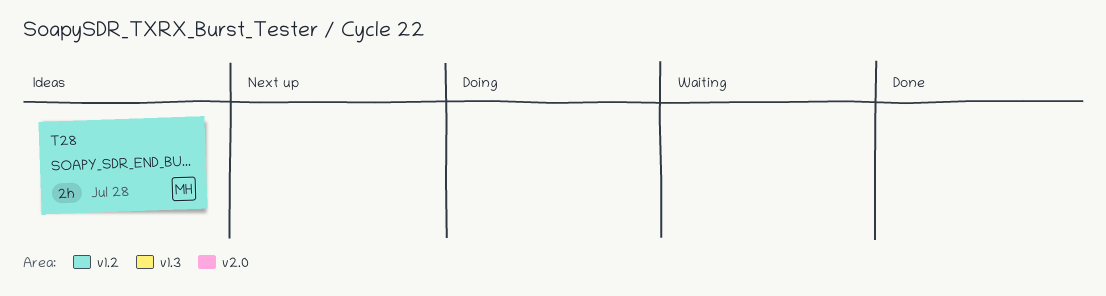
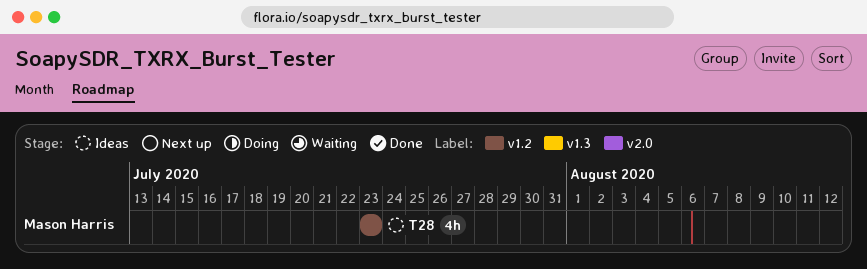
T28, estimate: 2h -> 4h
T28, due: Jul 28 -> Jul 23

